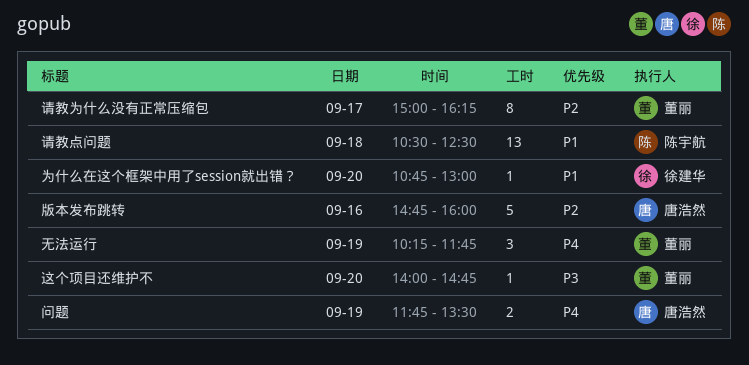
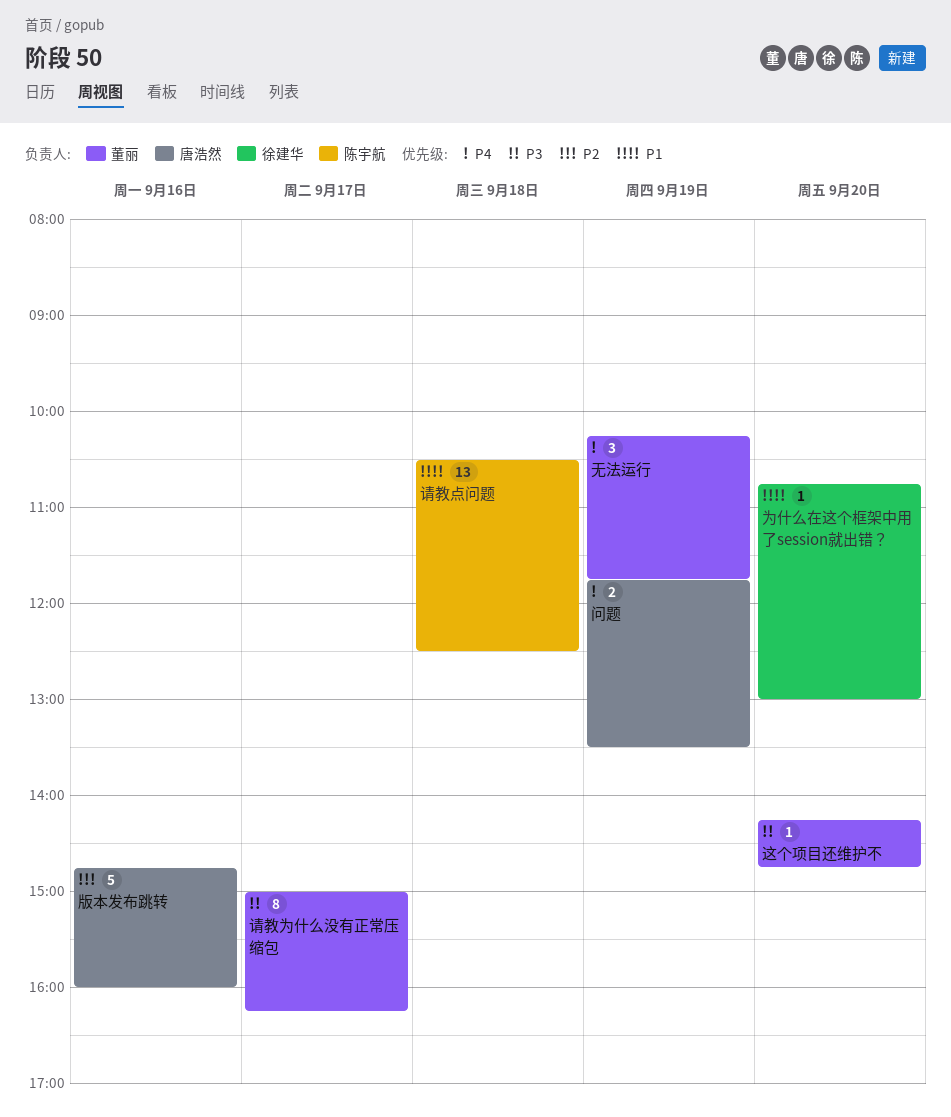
请教为什么没有正常压缩包, priority: P2 -> P3
这个项目还维护不, begins: 14:00 -> 14:15

